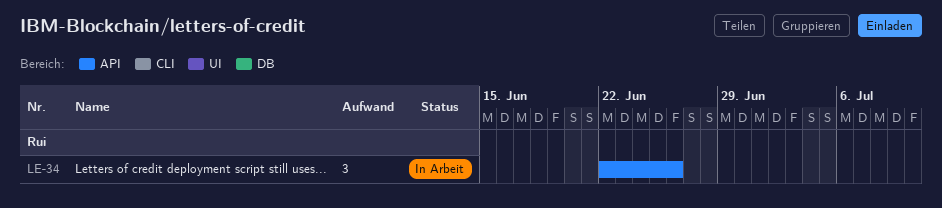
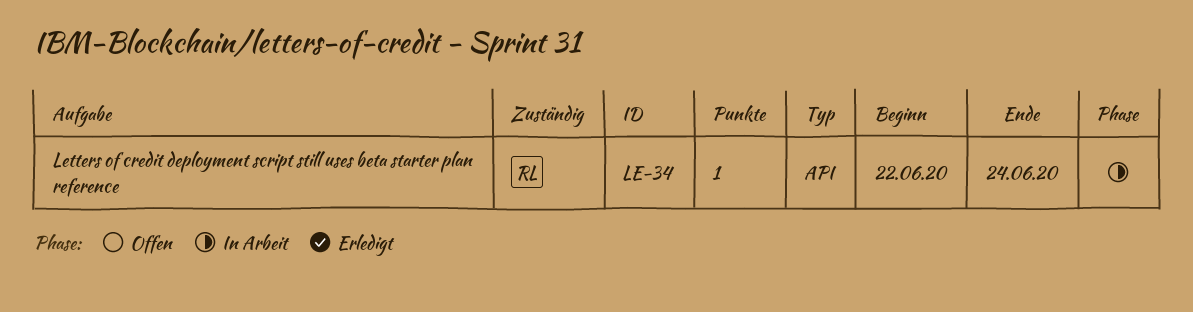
LE-34, estimate: 3 -> 1
LE-34, due: Jun 26 -> Jun 24

